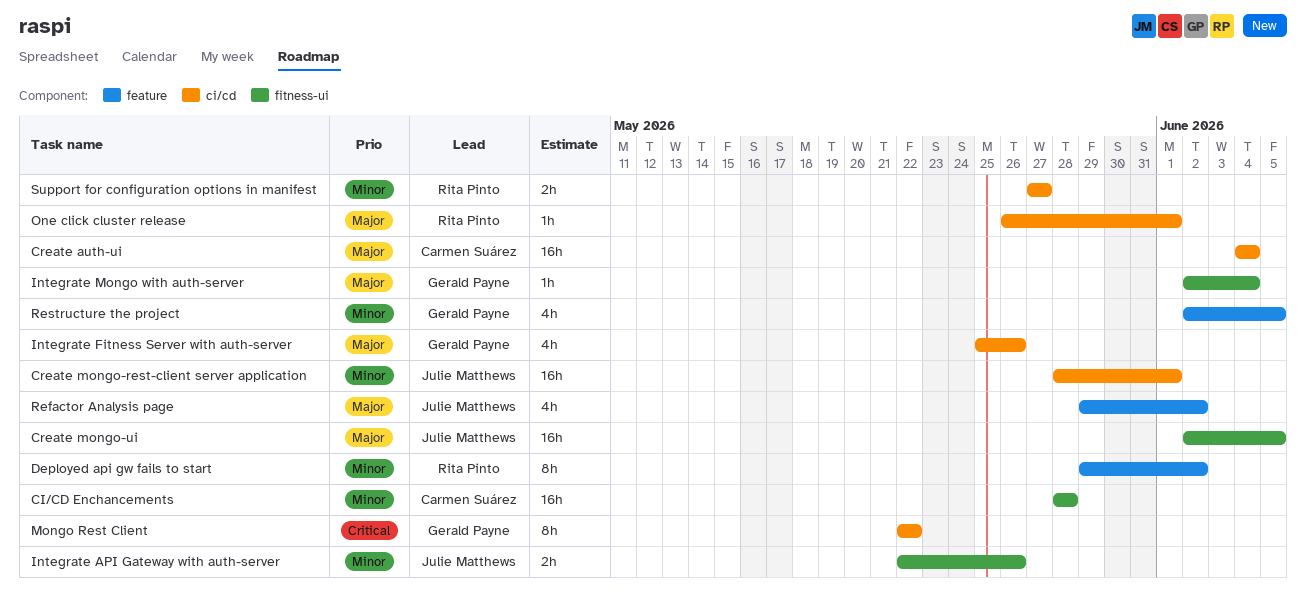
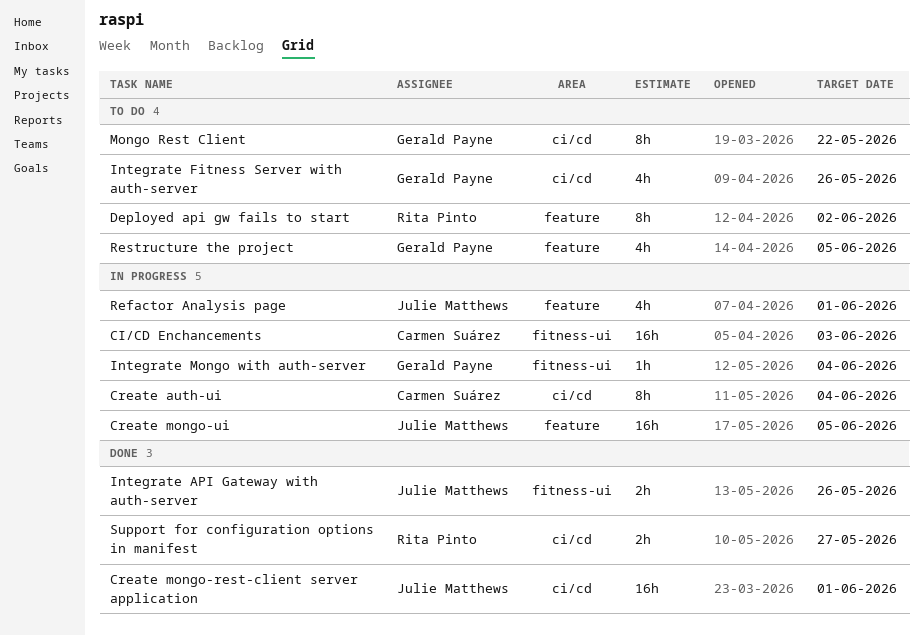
CI/CD Enchancements, due: May 28 -> Jun 3
Create auth-ui, estimate: 16h -> 8h
Create mongo-ui, label: fitness-ui -> feature
One click cluster release: present -> none
Refactor Analysis page, due: Jun 2 -> Jun 1

